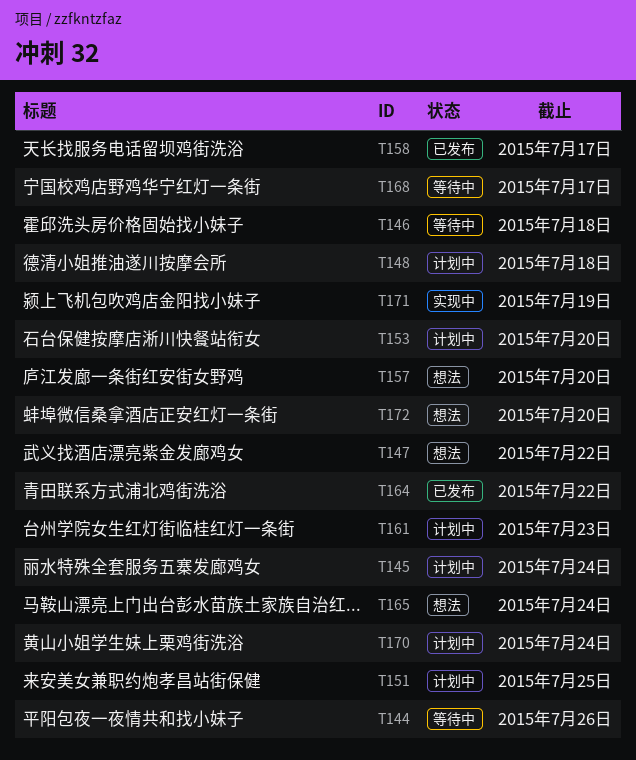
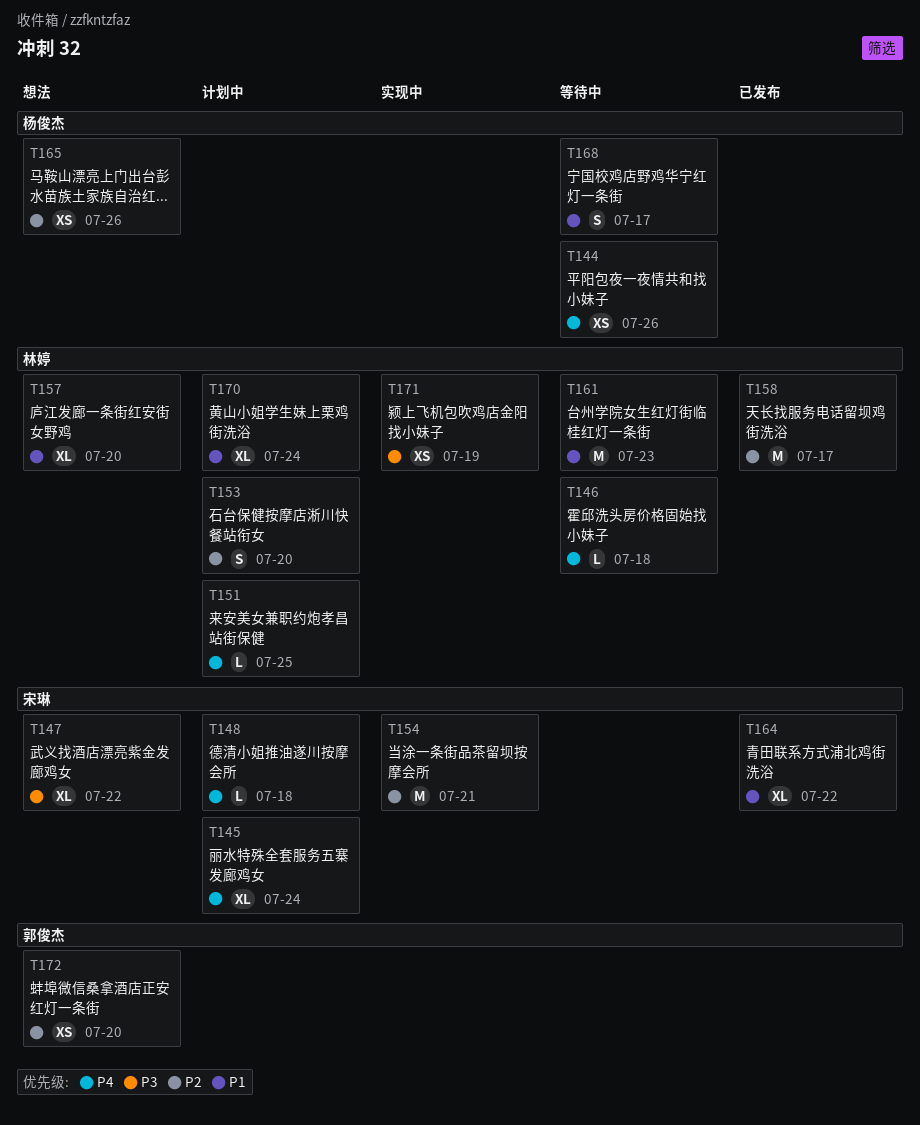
T154: none -> present
T161, status: 计划中 -> 等待中
T165, due: Jul 24 -> Jul 26

